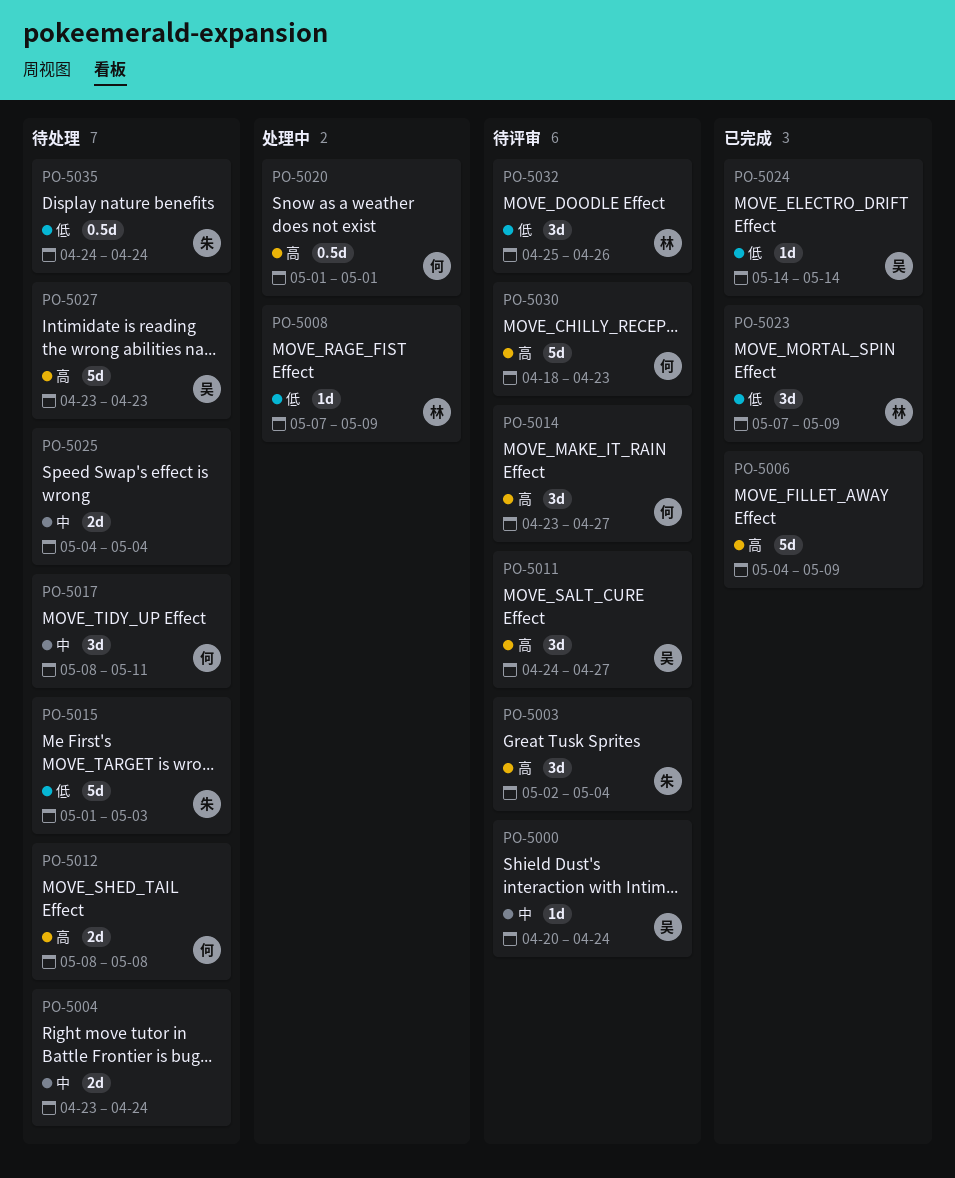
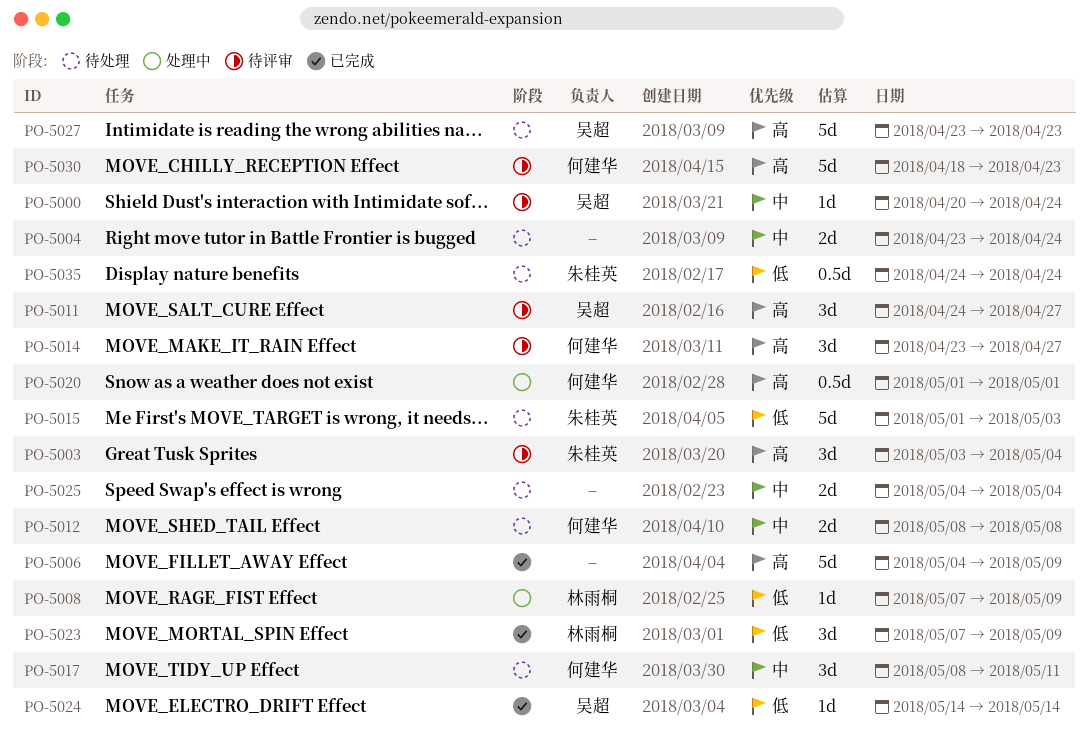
PO-5003, start: May 2 -> May 3
PO-5012, priority: 高 -> 中
PO-5032: present -> none

